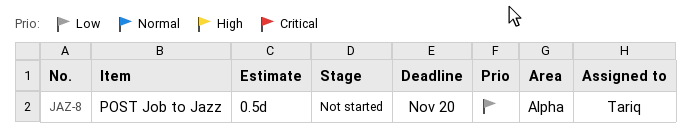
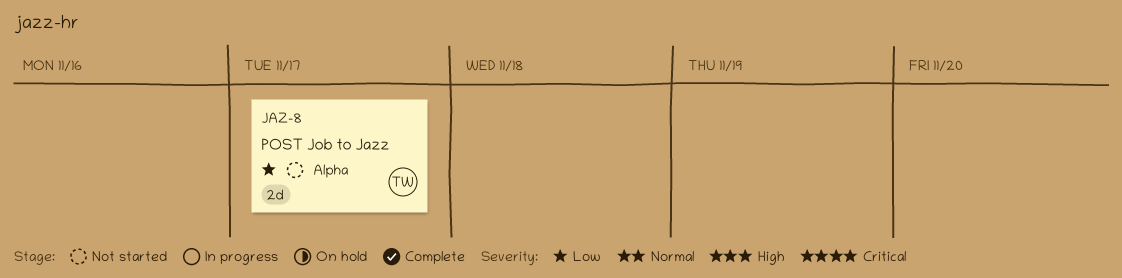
JAZ-8, estimate: 0.5d -> 2d
JAZ-8, due: Nov 20 -> Nov 17

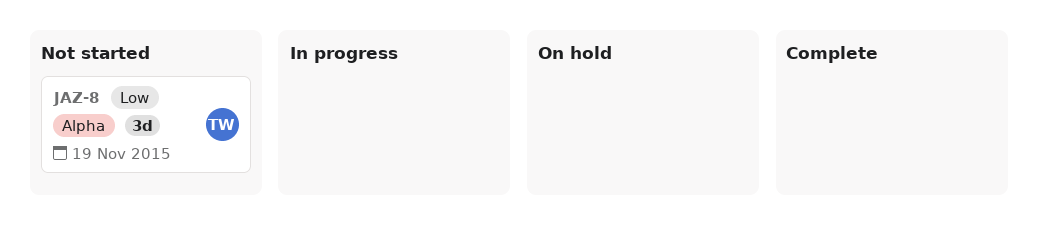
JAZ-8, estimate: 2d -> 3d
JAZ-8, due: Nov 17 -> Nov 19

